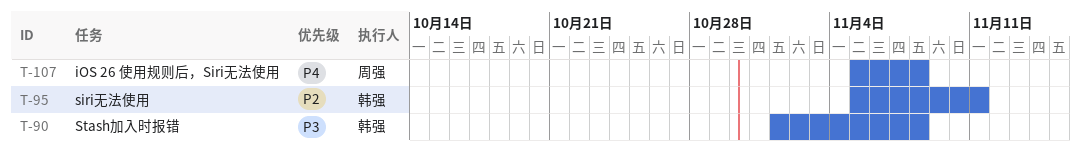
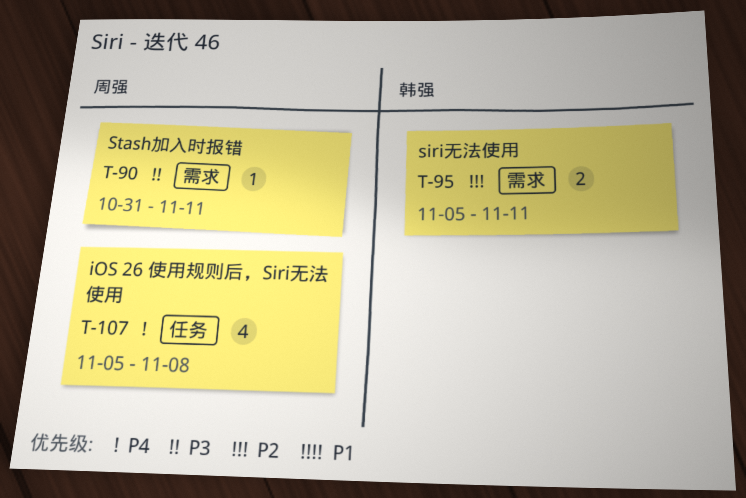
T-90, owner: 韩强 -> 周强
T-90, start: Nov 1 -> Oct 31
T-90, due: Nov 8 -> Nov 11

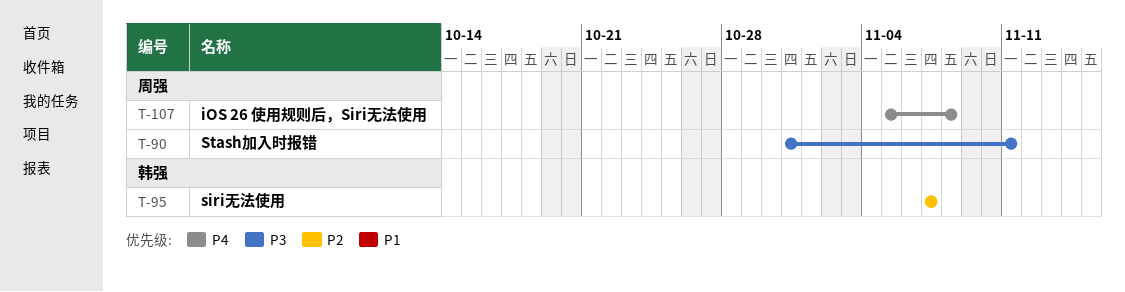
T-95, start: Nov 5 -> Nov 7
T-95, due: Nov 11 -> Nov 7

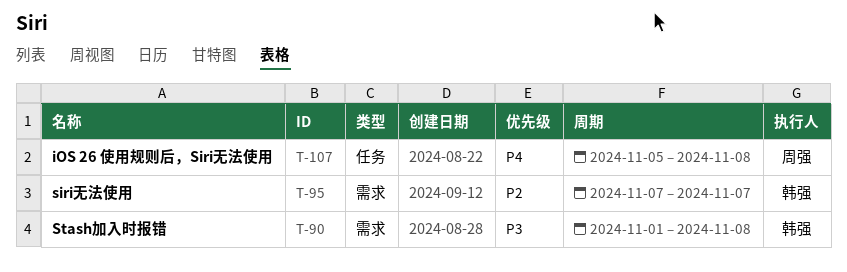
T-90, owner: 周强 -> 韩强
T-90, start: Oct 31 -> Nov 1
T-90, due: Nov 11 -> Nov 8

